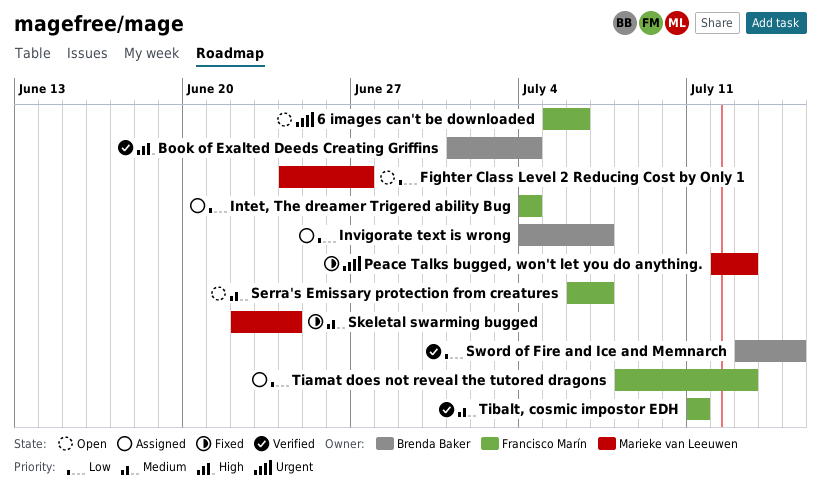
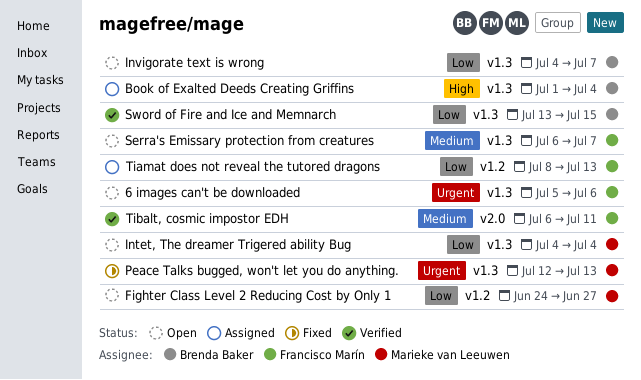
Book of Exalted Deeds Creating Griffins, status: Verified -> Assigned
Intet, The dreamer Trigered ability Bug, status: Assigned -> Open
Intet, The dreamer Trigered ability Bug, owner: Francisco Marín -> Marieke van Leeuwen
Invigorate text is wrong, status: Assigned -> Open
Skeletal swarming bugged: present -> none
Tibalt, cosmic impostor EDH, start: Jul 11 -> Jul 6

